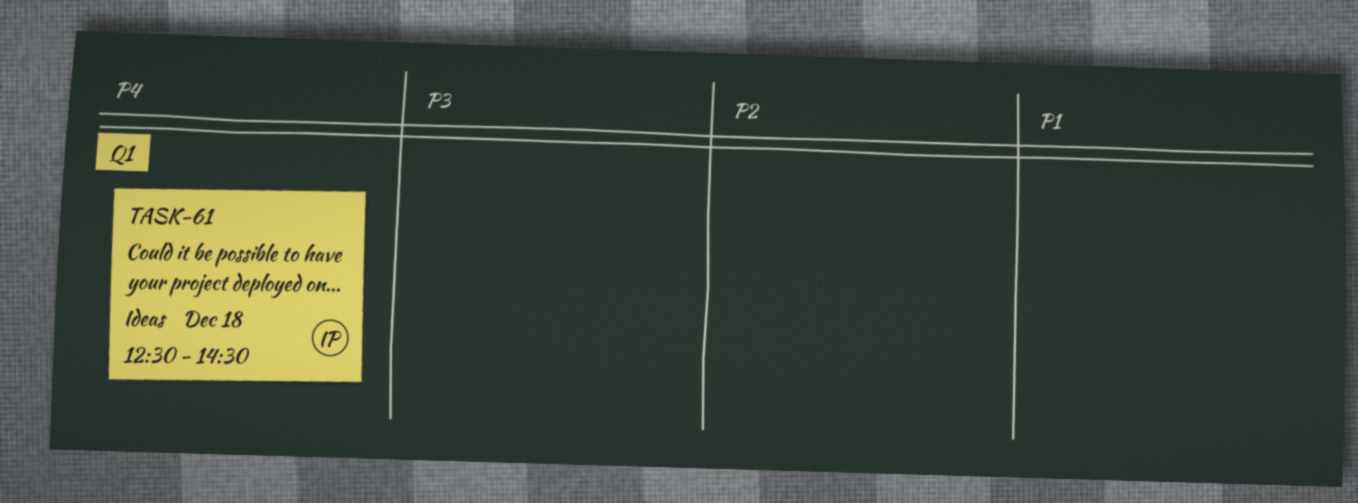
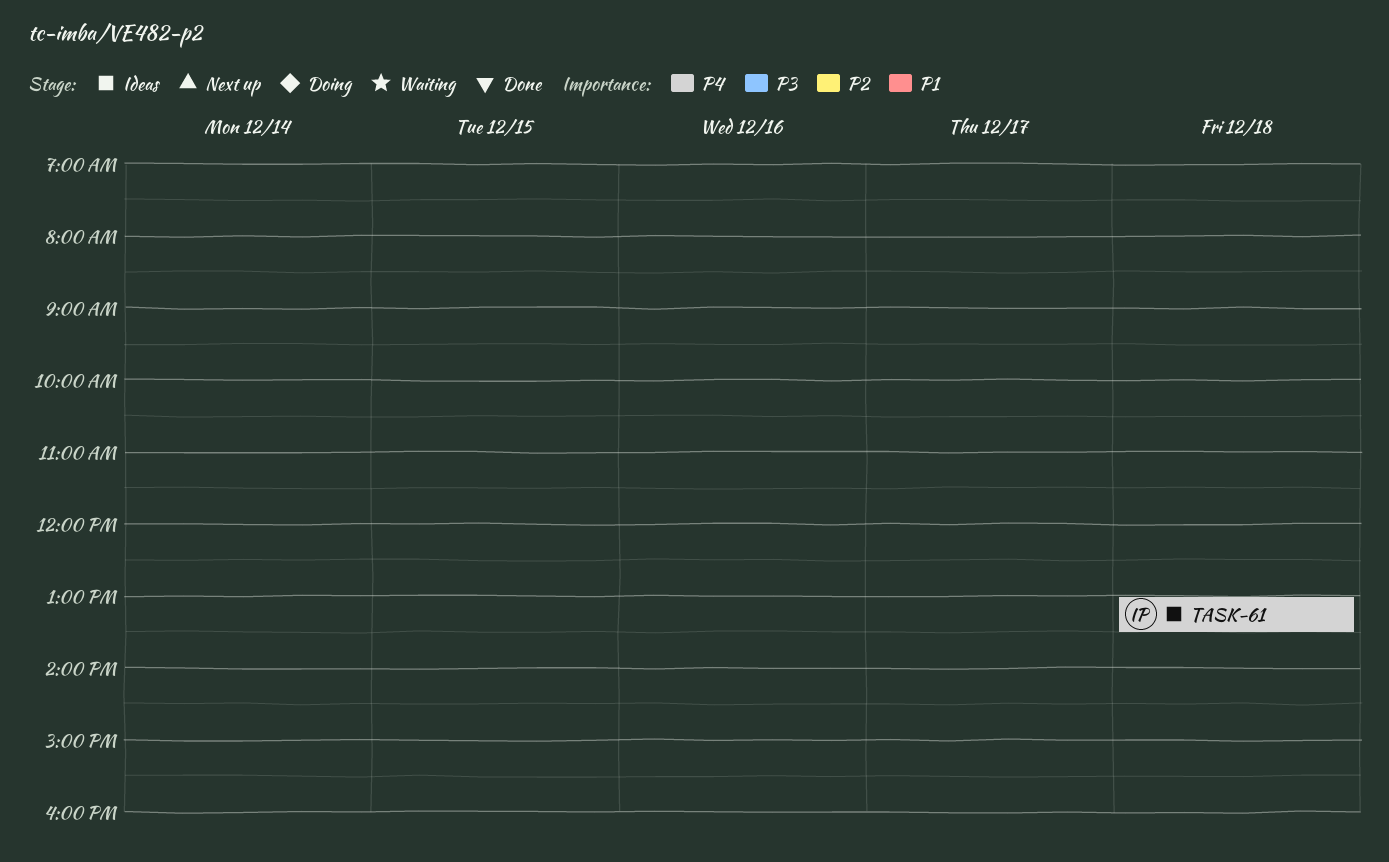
TASK-61, begins: 12:30 -> 13:00
TASK-61, ends: 14:30 -> 13:30

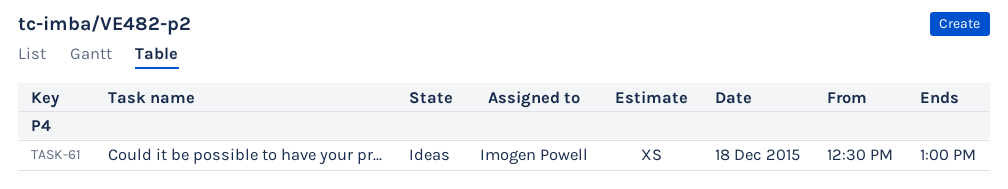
TASK-61, begins: 13:00 -> 12:30
TASK-61, ends: 13:30 -> 13:00

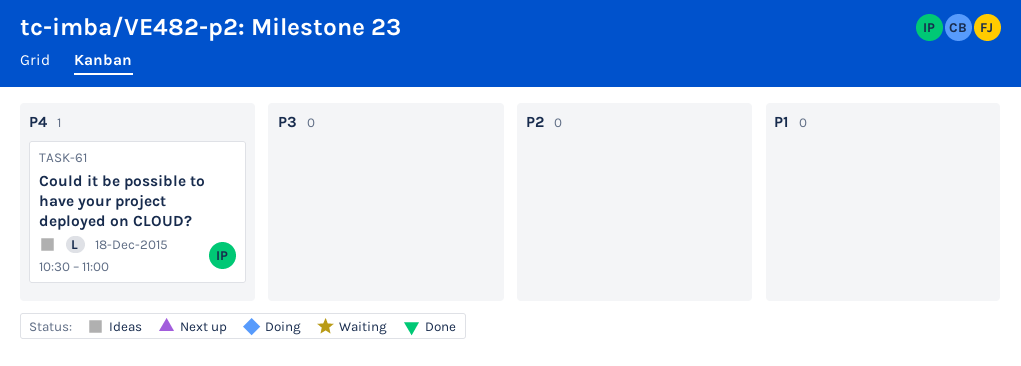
TASK-61, estimate: XS -> L
TASK-61, begins: 12:30 -> 10:30
TASK-61, ends: 13:00 -> 11:00

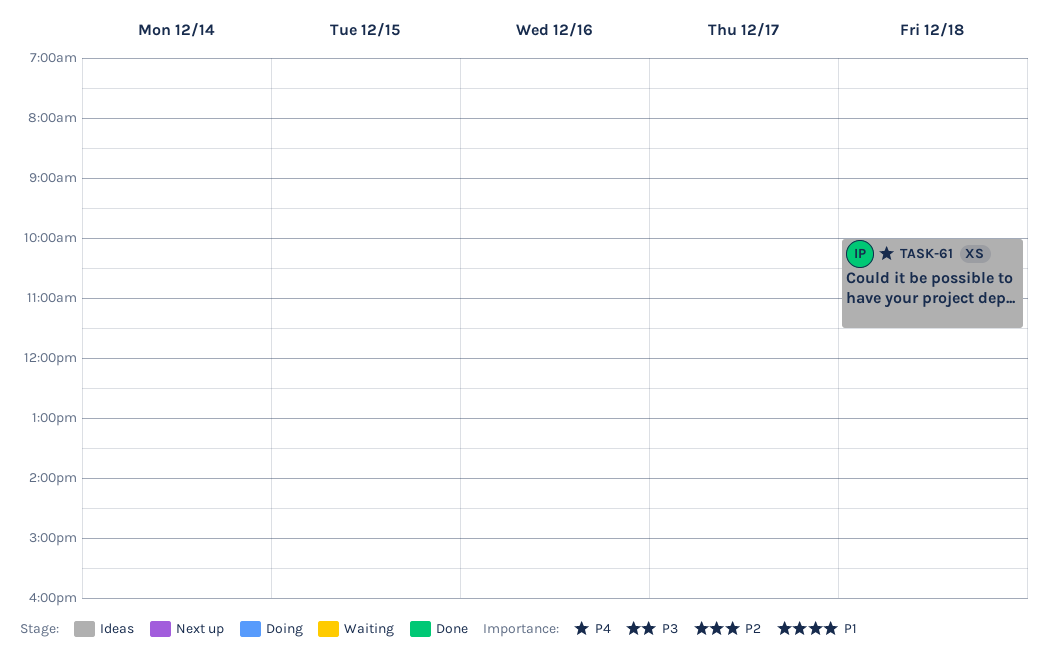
TASK-61, estimate: L -> XS
TASK-61, begins: 10:30 -> 10:00
TASK-61, ends: 11:00 -> 11:30

